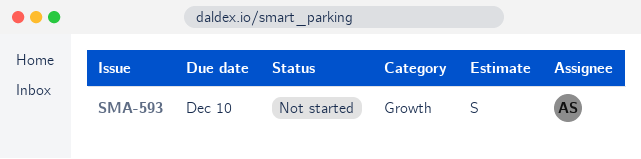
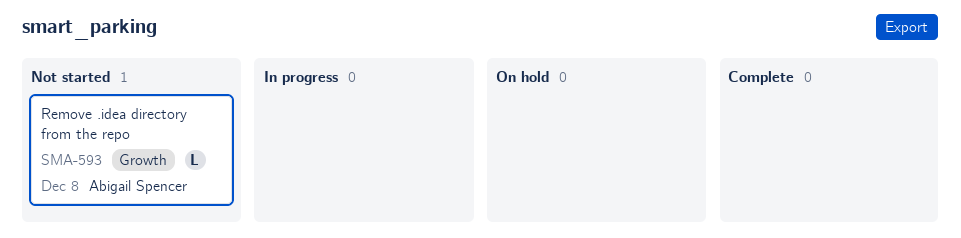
SMA-593, estimate: S -> L
SMA-593, due: Dec 10 -> Dec 8

